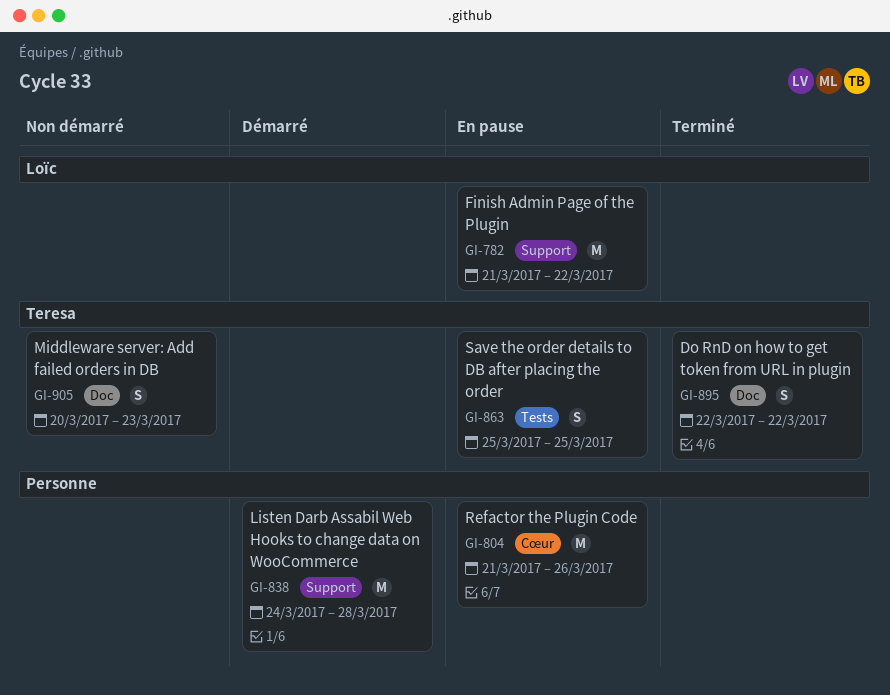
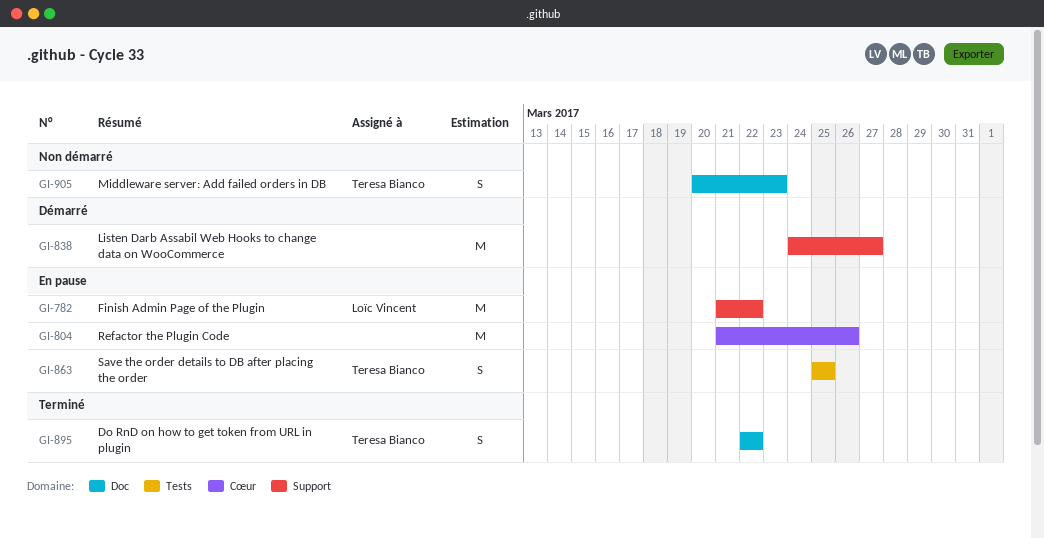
GI-838, due: Mar 28 -> Mar 27

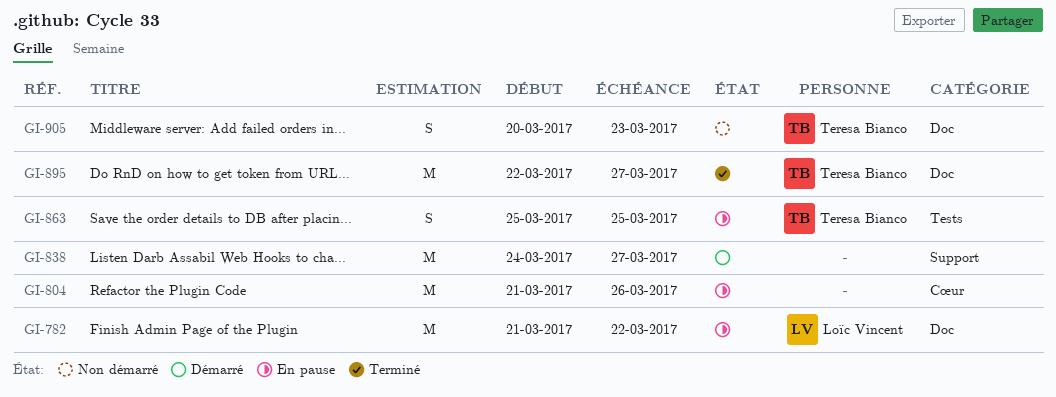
GI-782, label: Support -> Doc
GI-895, estimate: S -> M
GI-895, due: Mar 22 -> Mar 27

